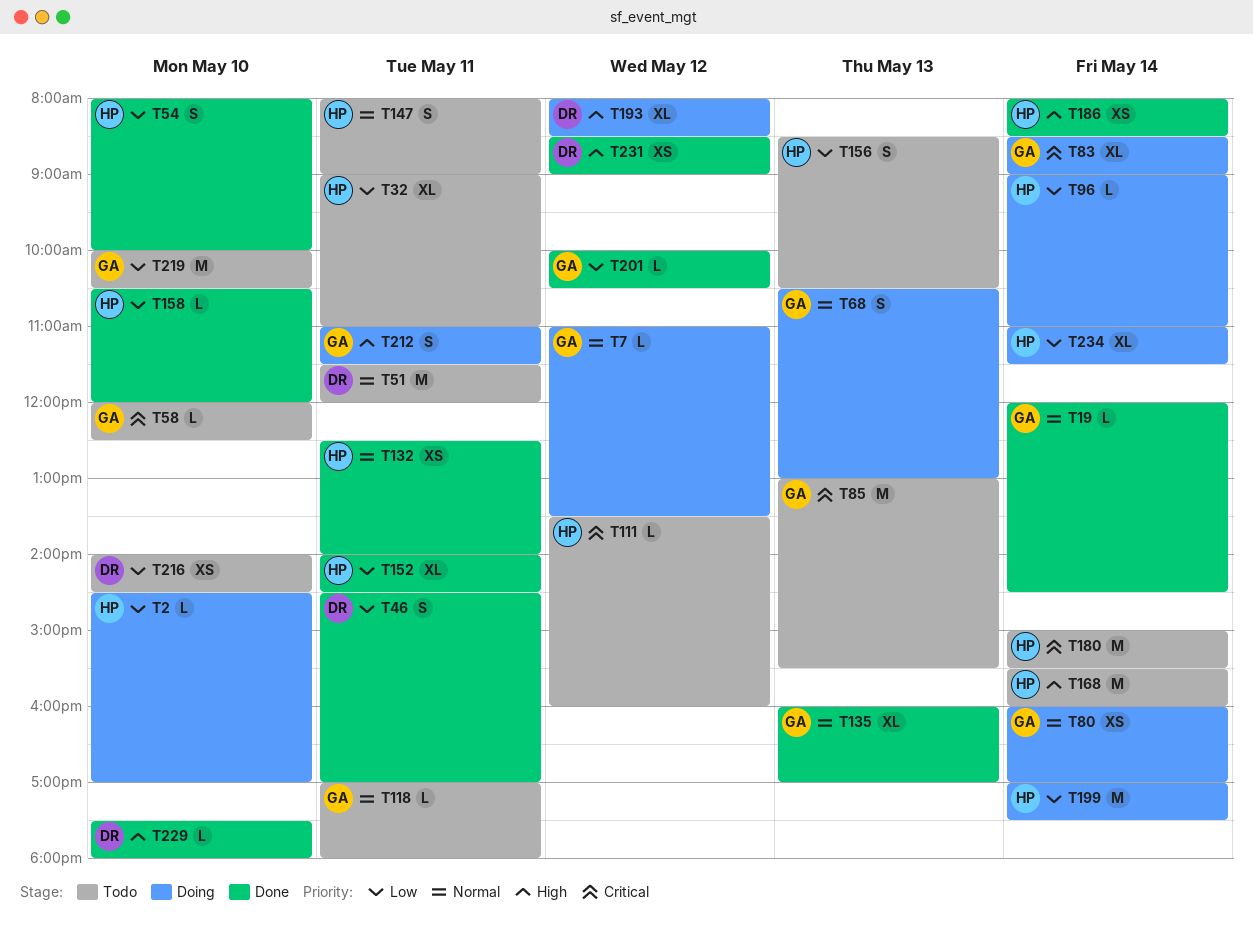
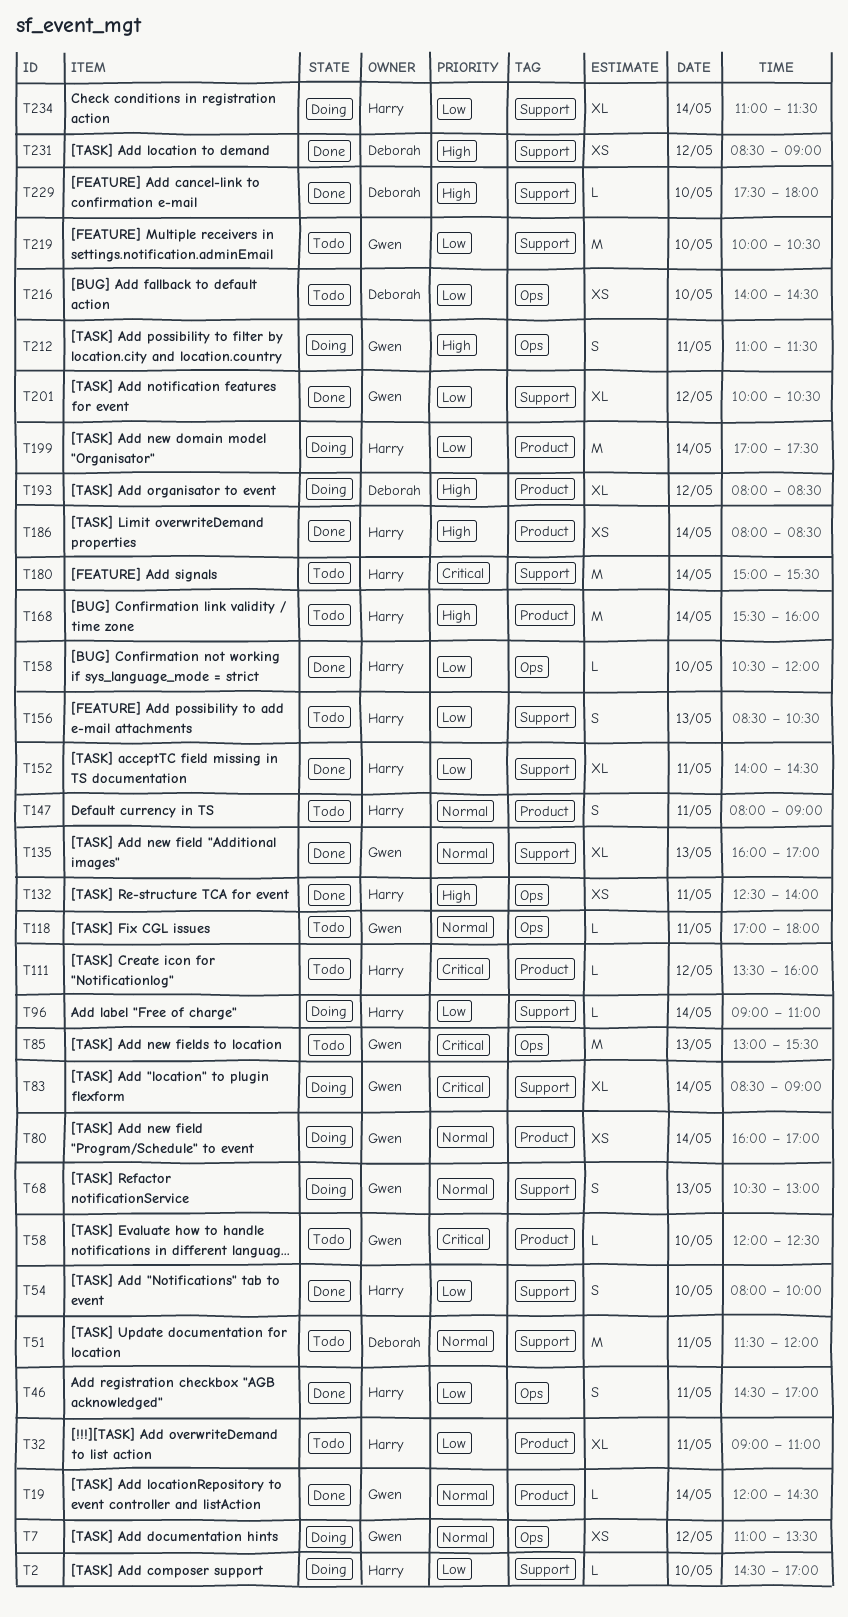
T7, estimate: L -> XS
T46, owner: Deborah -> Harry
T132, priority: Normal -> High
T201, estimate: L -> XL

